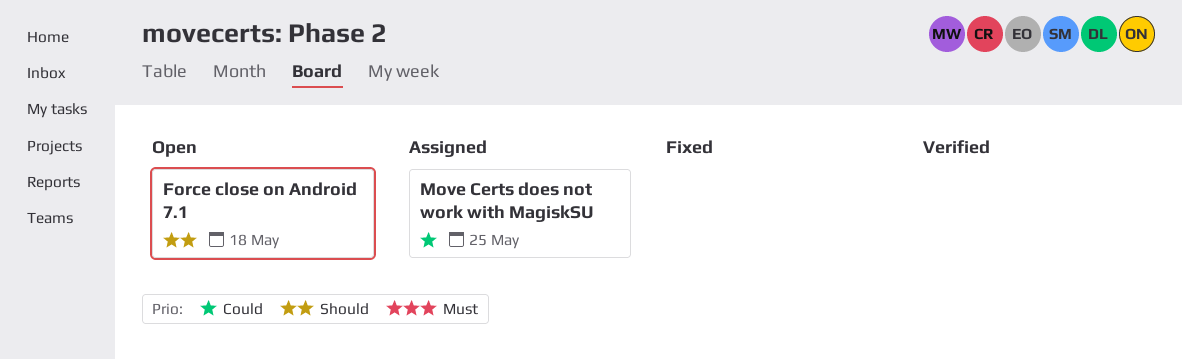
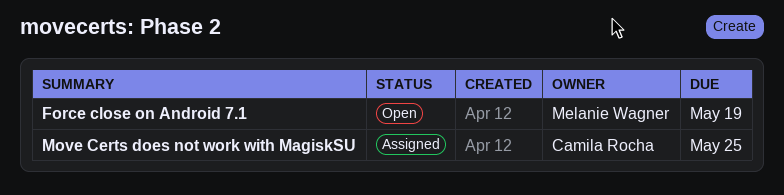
Force close on Android 7.1, due: May 18 -> May 19

